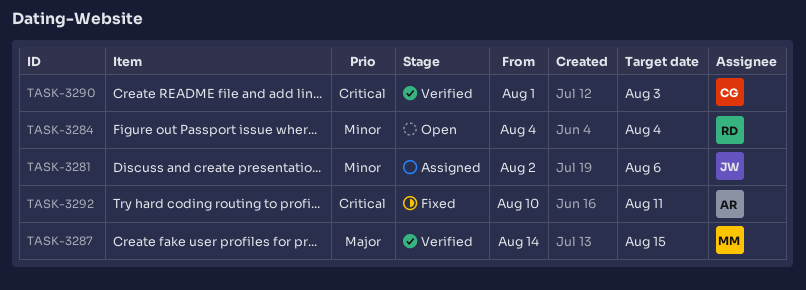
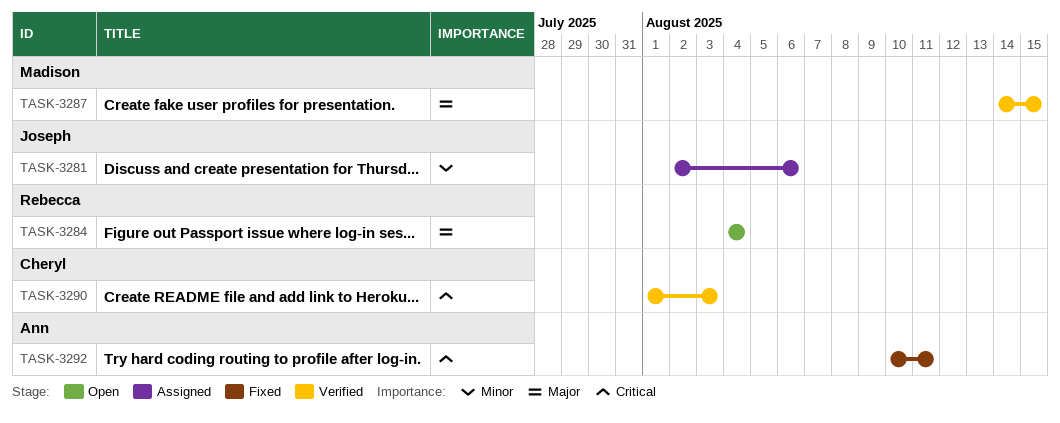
TASK-3284, priority: Minor -> Major

